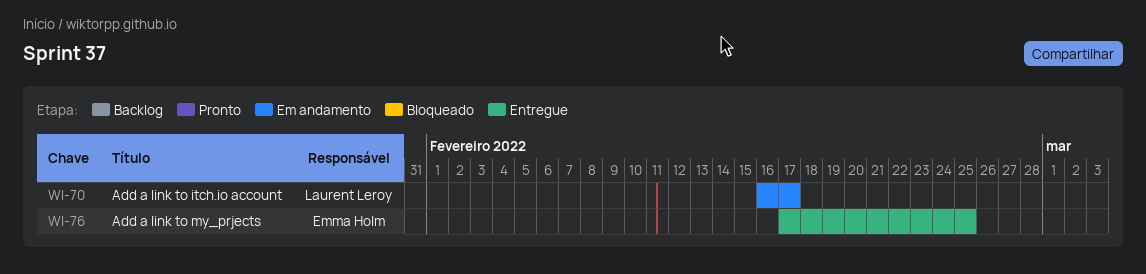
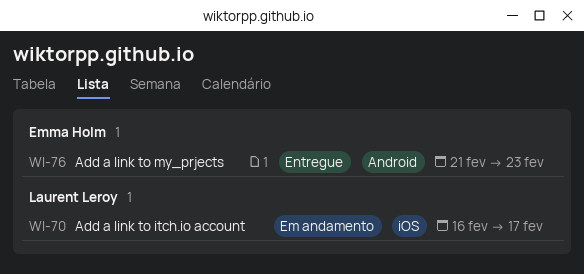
WI-76, start: Feb 17 -> Feb 21
WI-76, due: Feb 25 -> Feb 23

